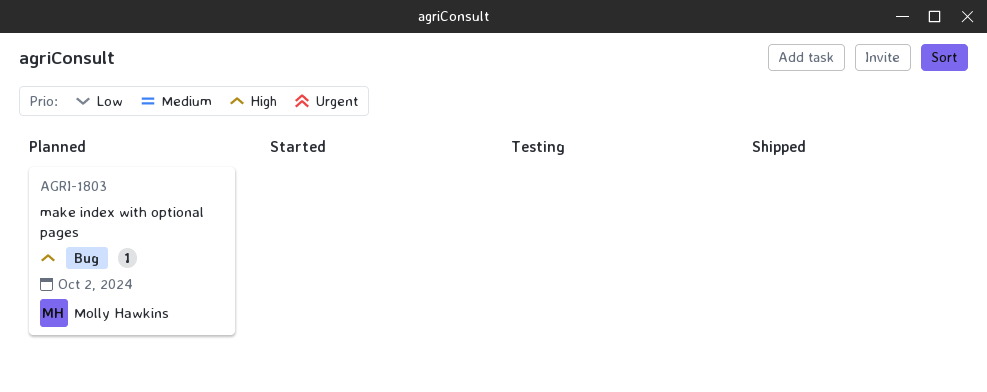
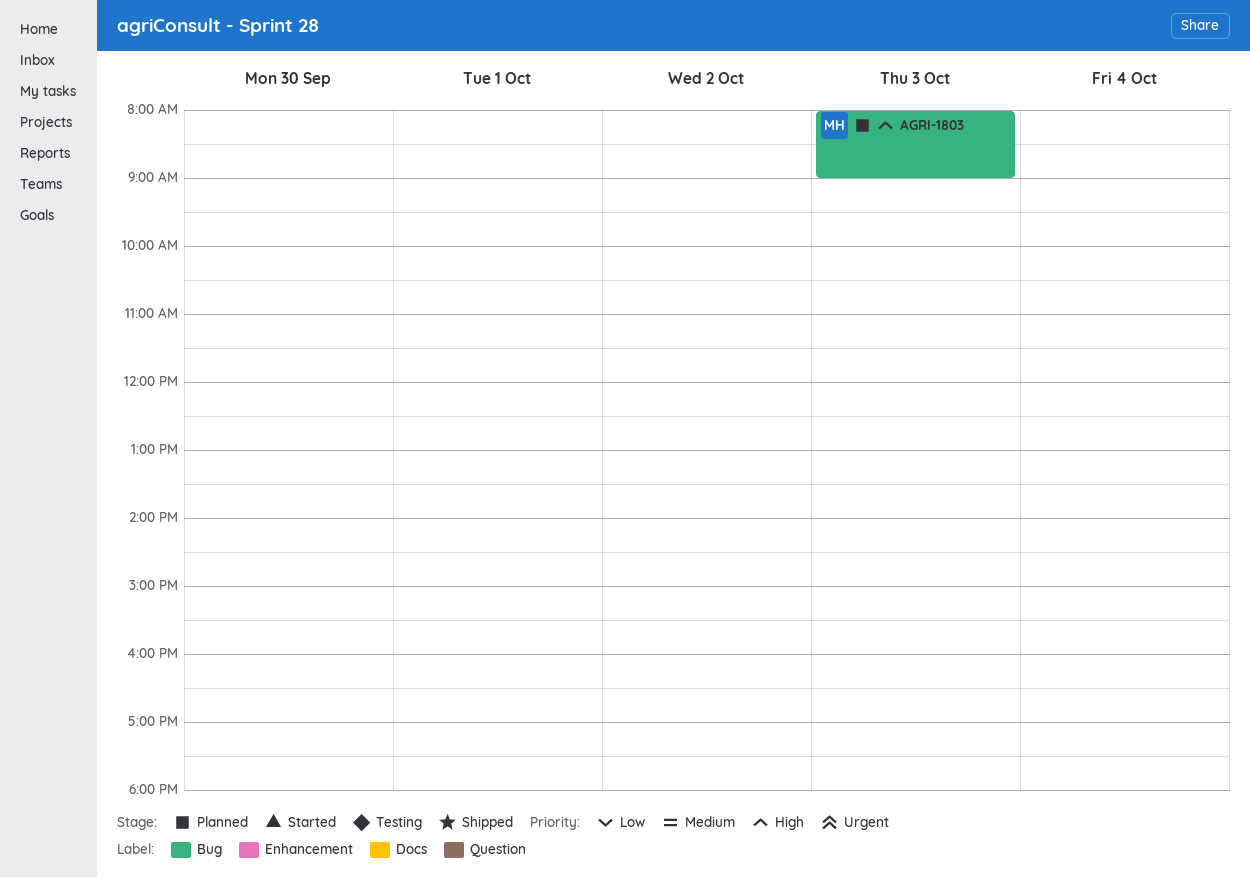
AGRI-1803, day: Oct 2 -> Oct 3

